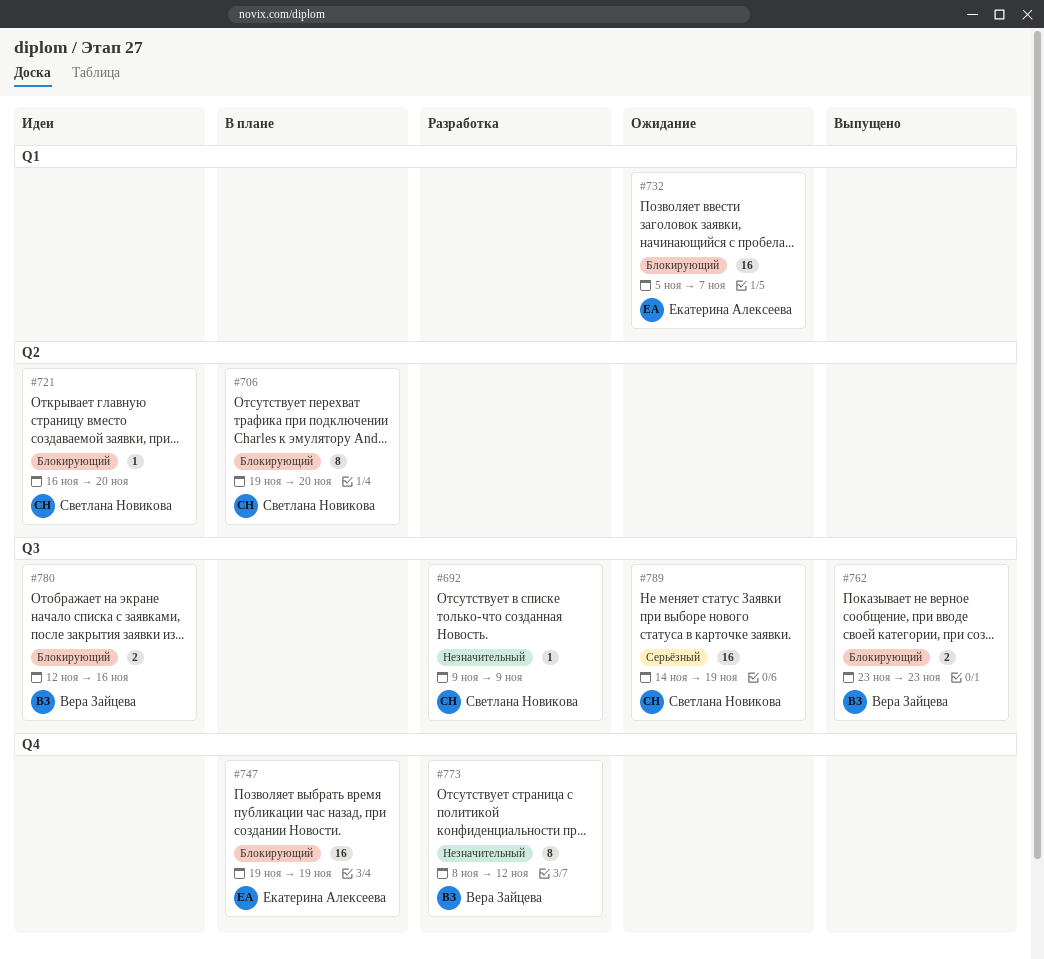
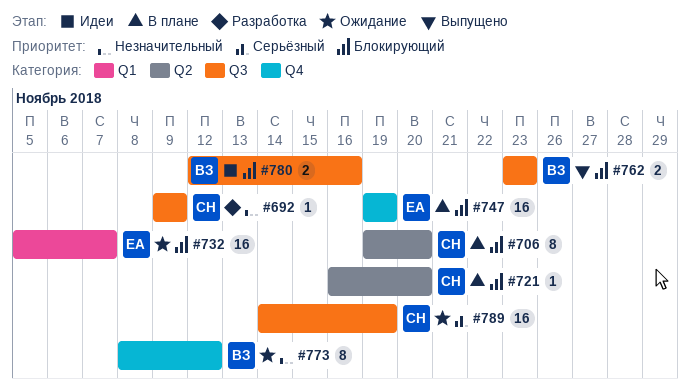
#721, status: Идеи -> В плане
#773, status: Разработка -> Ожидание

